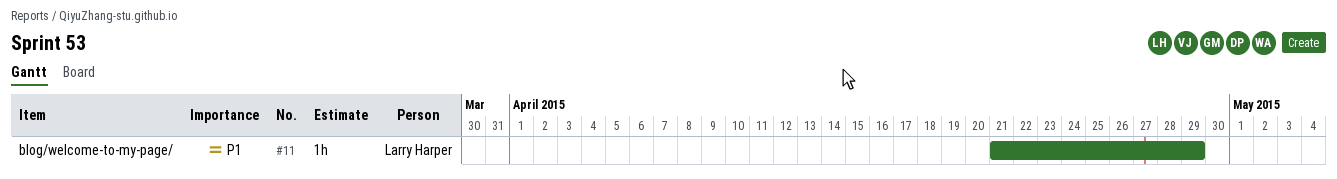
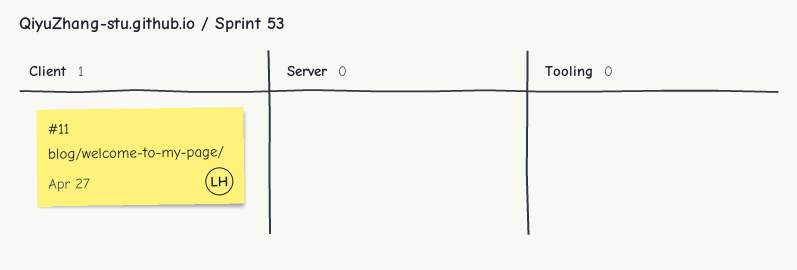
#11, due: Apr 29 -> Apr 27

